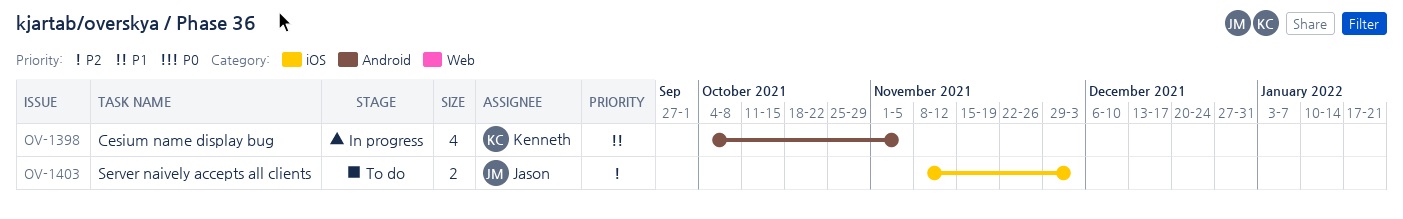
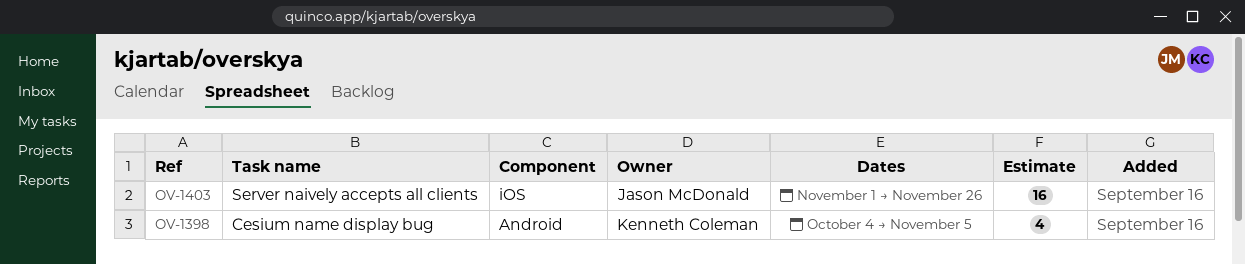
OV-1403, estimate: 2 -> 16
OV-1403, start: Nov 8 -> Nov 1
OV-1403, due: Dec 3 -> Nov 26

